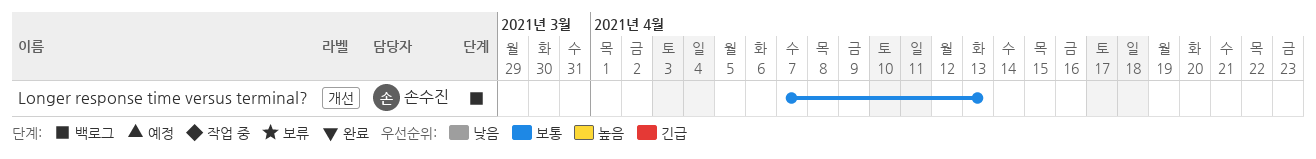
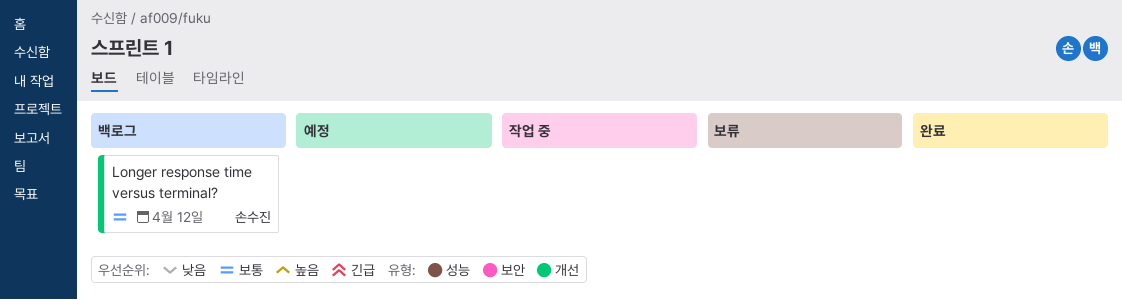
Longer response time versus terminal?, due: Apr 13 -> Apr 12

